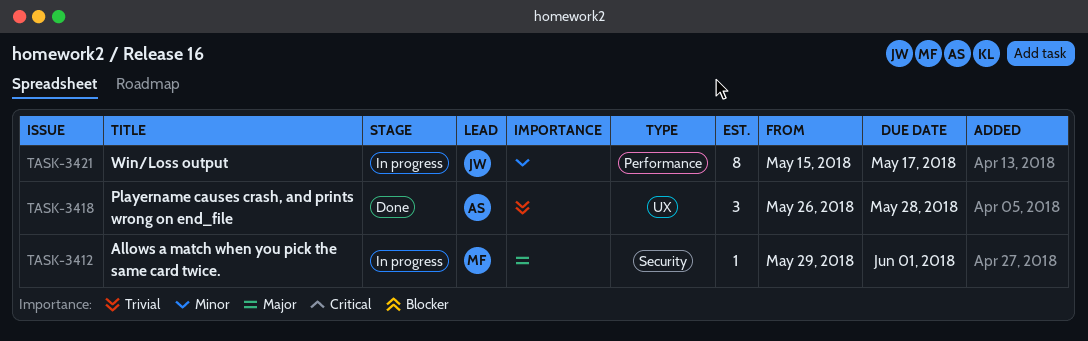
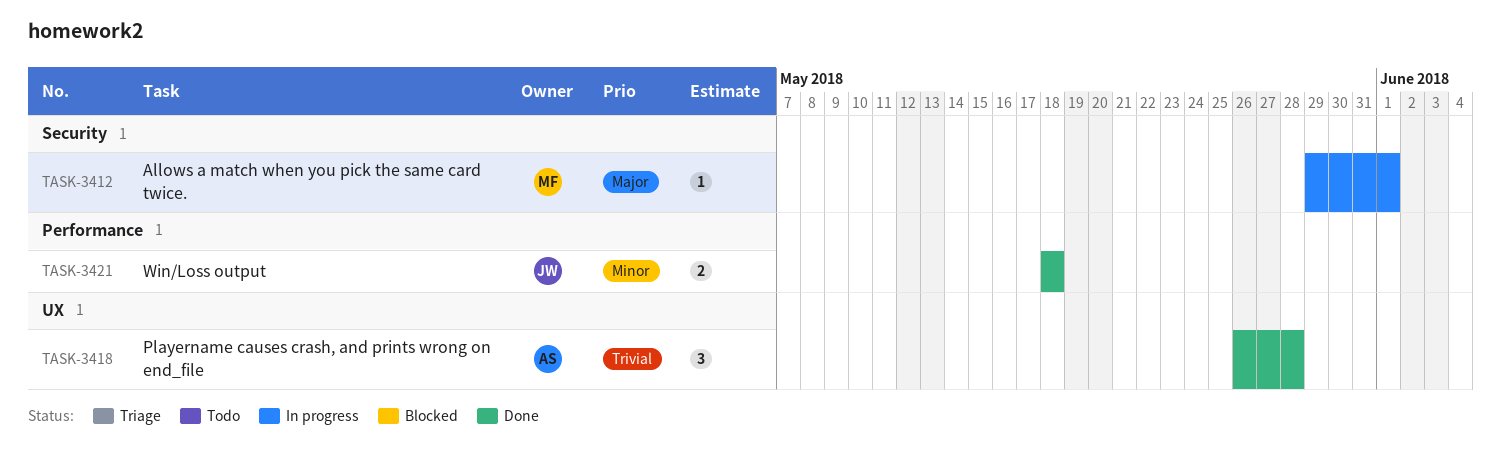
TASK-3421, status: In progress -> Done
TASK-3421, estimate: 8 -> 2
TASK-3421, start: May 15 -> May 18
TASK-3421, due: May 17 -> May 18

